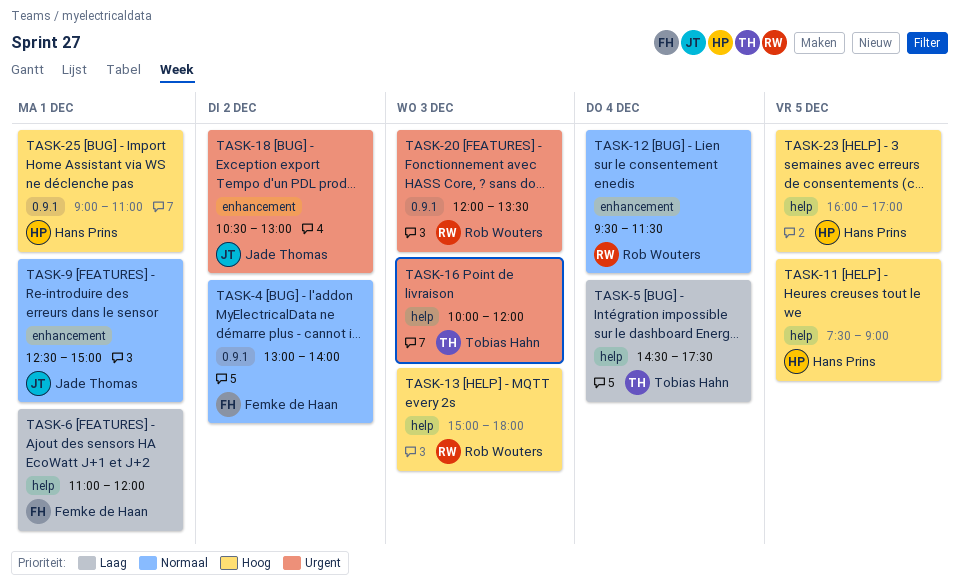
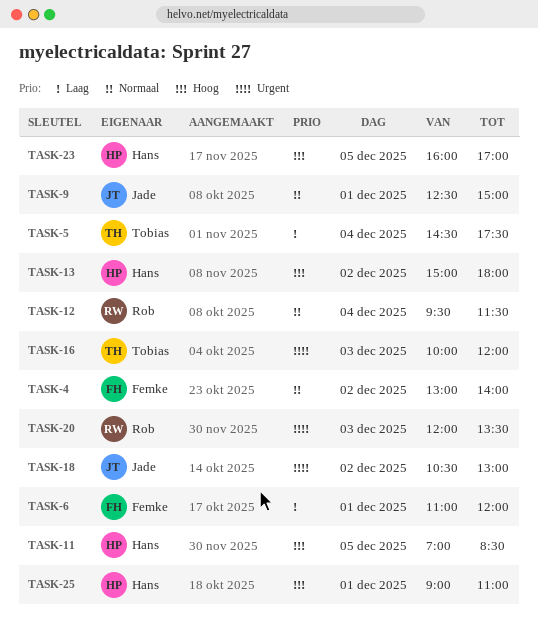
TASK-11, begins: 07:30 -> 07:00
TASK-11, ends: 09:00 -> 08:30
TASK-13, owner: Rob Wouters -> Hans Prins
TASK-13, day: Dec 3 -> Dec 2

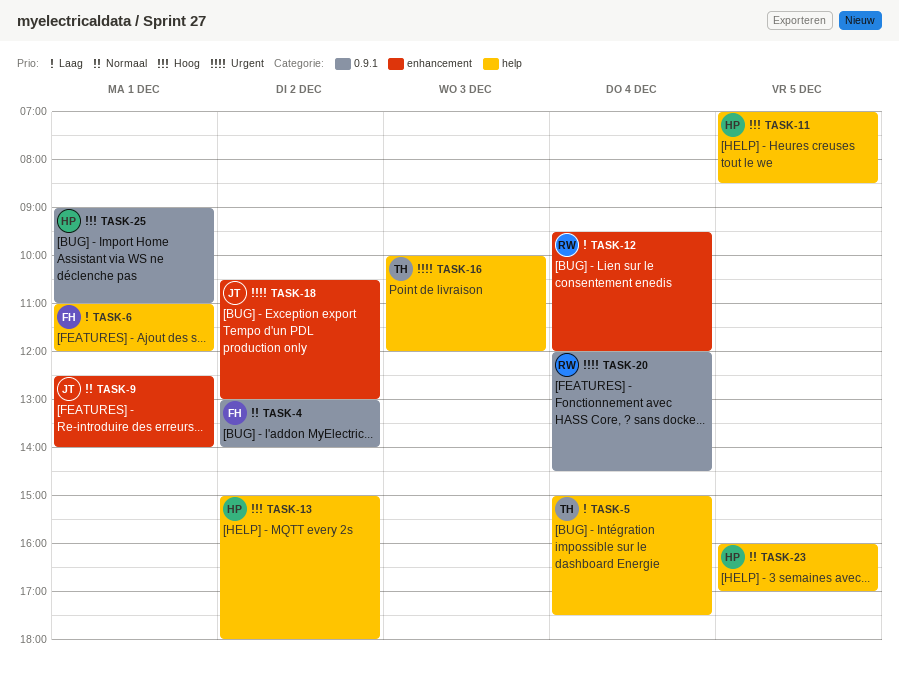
TASK-5, begins: 14:30 -> 15:00
TASK-9, ends: 15:00 -> 14:00
TASK-12, priority: Normaal -> Laag
TASK-12, ends: 11:30 -> 12:00
TASK-20, day: Dec 3 -> Dec 4
TASK-20, ends: 13:30 -> 14:30
TASK-23, priority: Hoog -> Normaal

